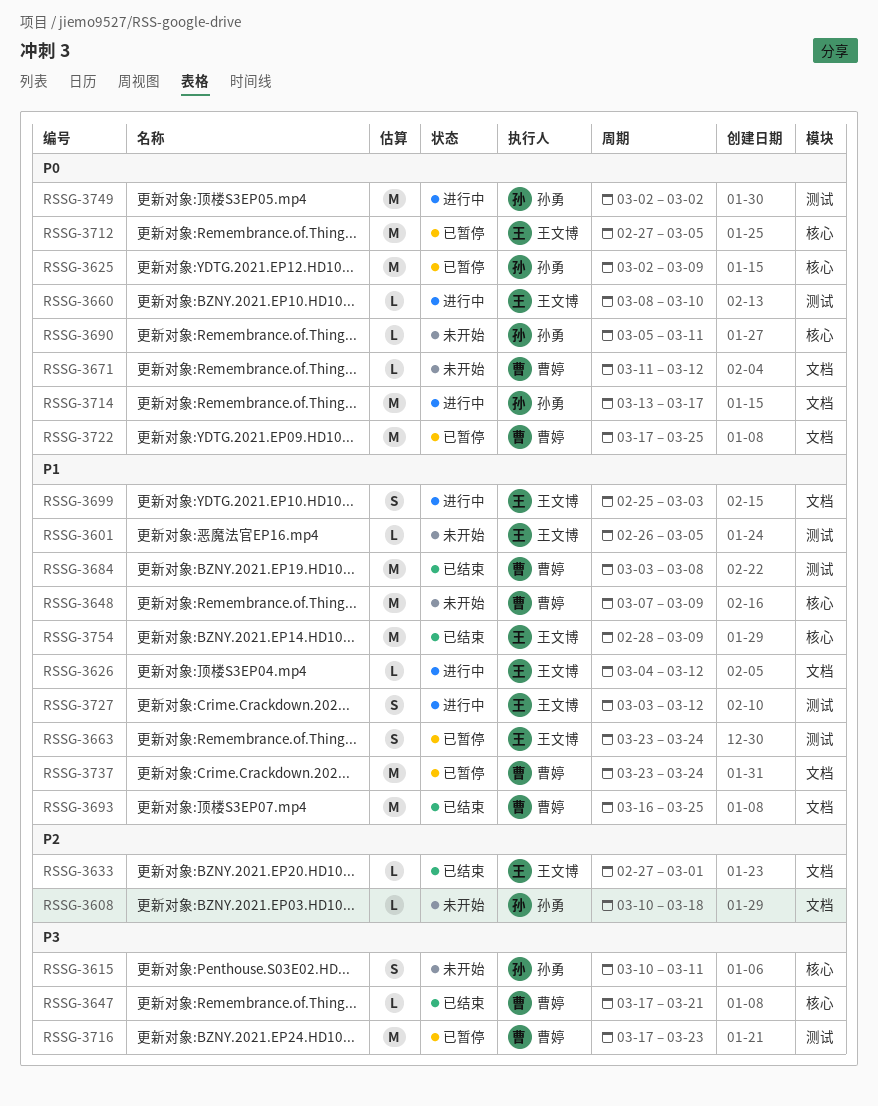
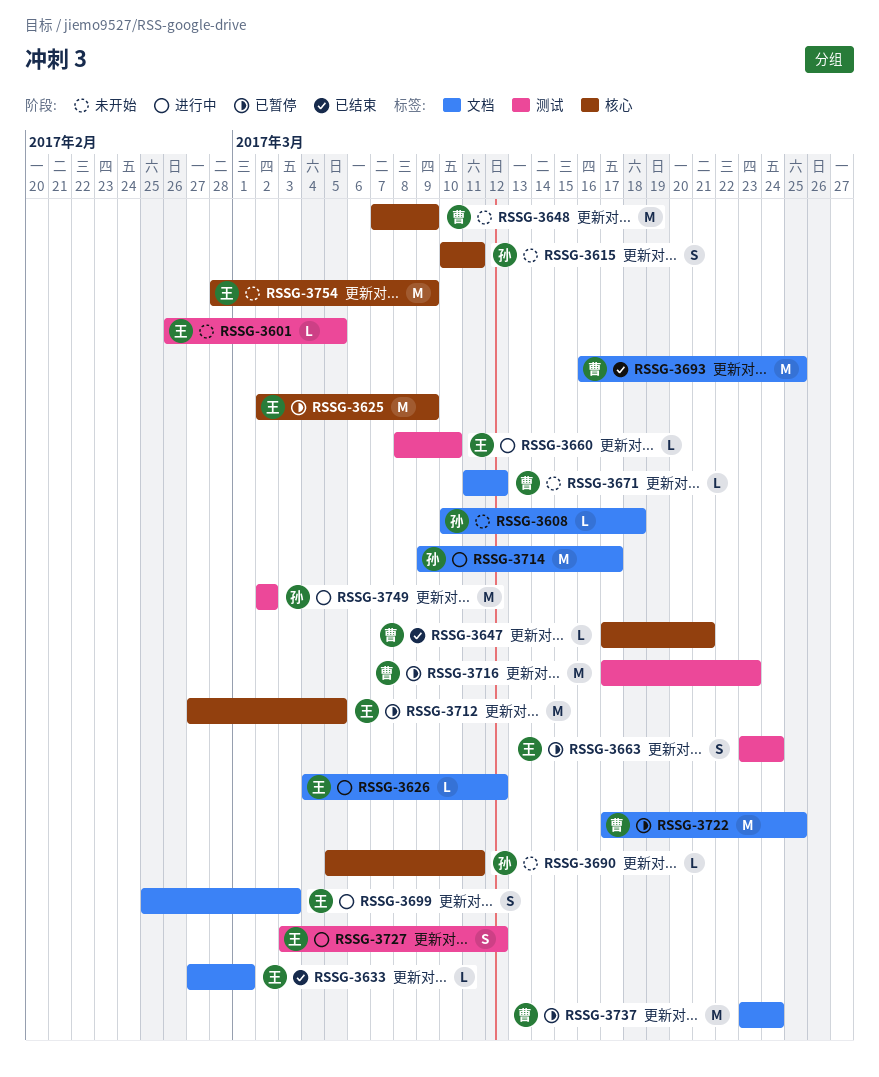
RSSG-3625, owner: 孙勇 -> 王文博
RSSG-3684: present -> none
RSSG-3714, start: Mar 13 -> Mar 9
RSSG-3754, status: 已结束 -> 未开始

